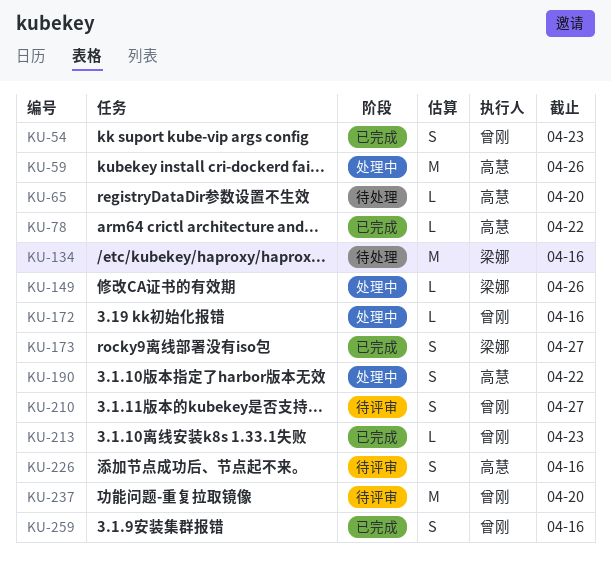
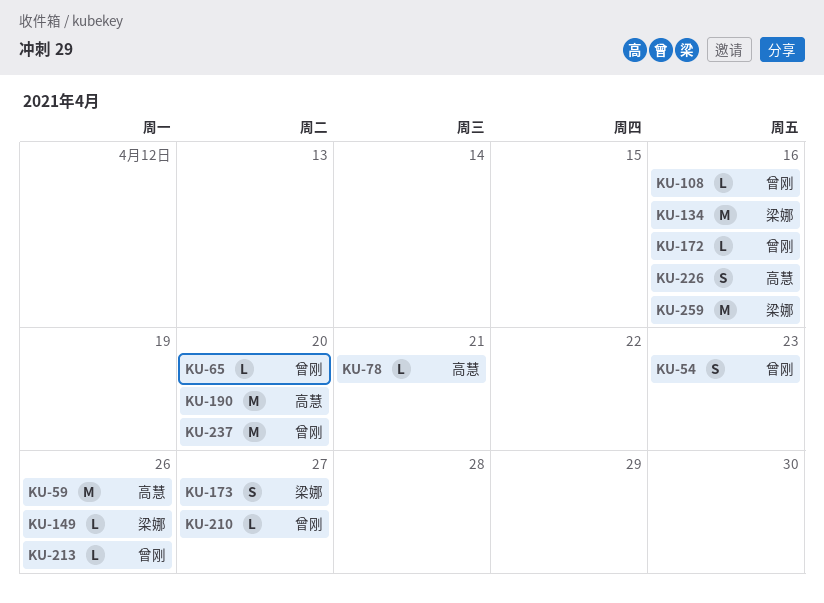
KU-65, owner: 高慧 -> 曾刚
KU-78, due: Apr 22 -> Apr 21
KU-108: none -> present
KU-190, estimate: S -> M
KU-190, due: Apr 22 -> Apr 20
KU-210, estimate: S -> L
KU-213, due: Apr 23 -> Apr 26
KU-259, owner: 曾刚 -> 梁娜
KU-259, estimate: S -> M

